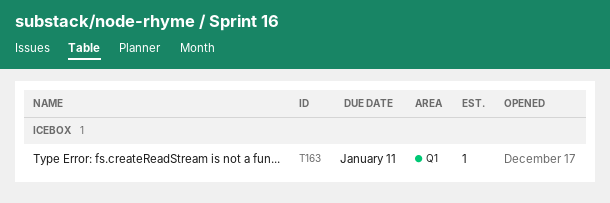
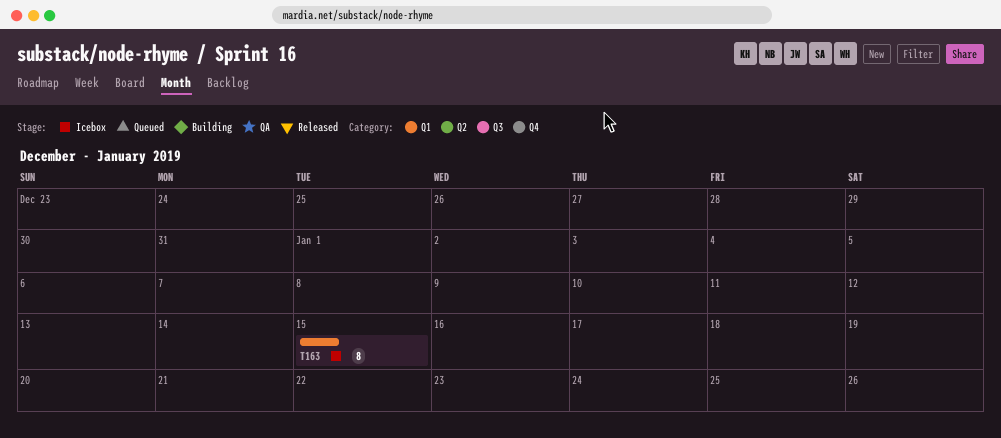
T163, estimate: 1 -> 8
T163, due: Jan 11 -> Jan 15

